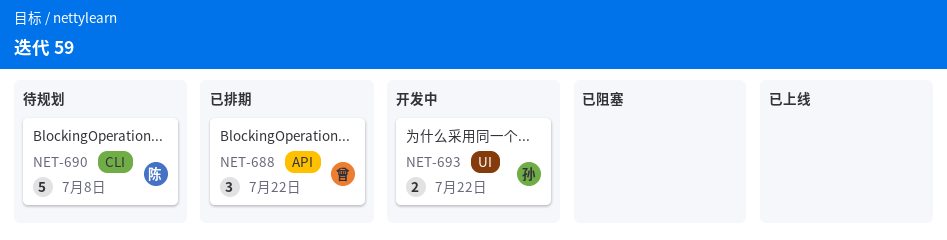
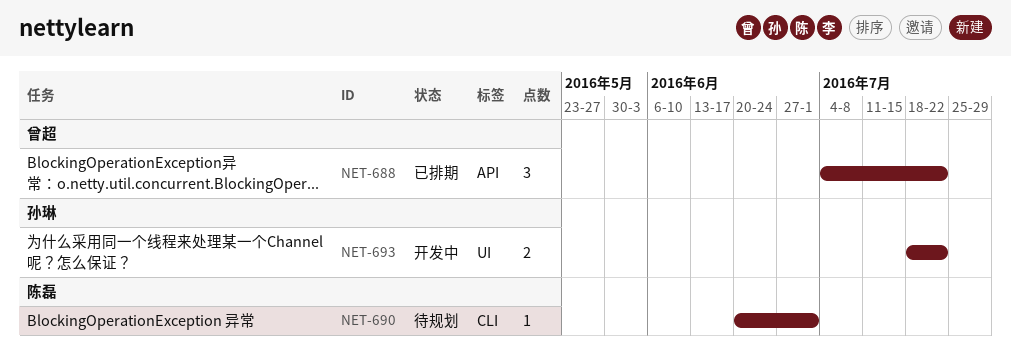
NET-690, estimate: 5 -> 1
NET-690, due: Jul 8 -> Jul 1

